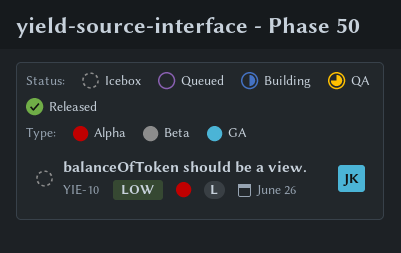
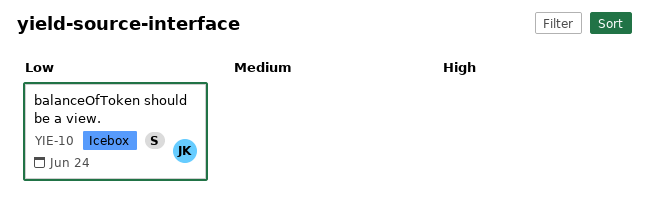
YIE-10, estimate: L -> S
YIE-10, due: Jun 26 -> Jun 24

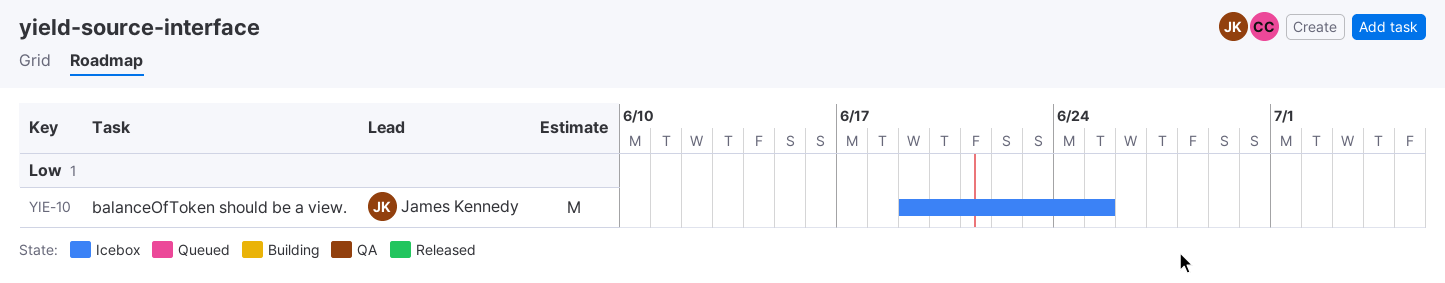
YIE-10, estimate: S -> M
YIE-10, due: Jun 24 -> Jun 25

